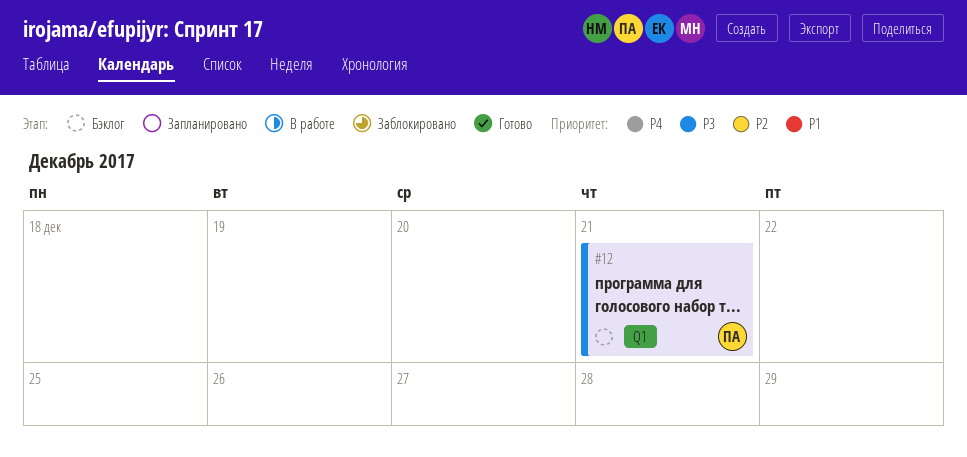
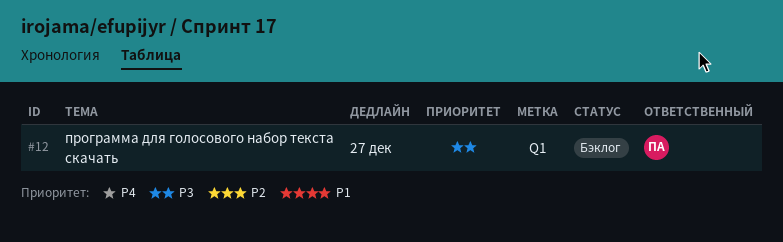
#12, due: Dec 21 -> Dec 27

